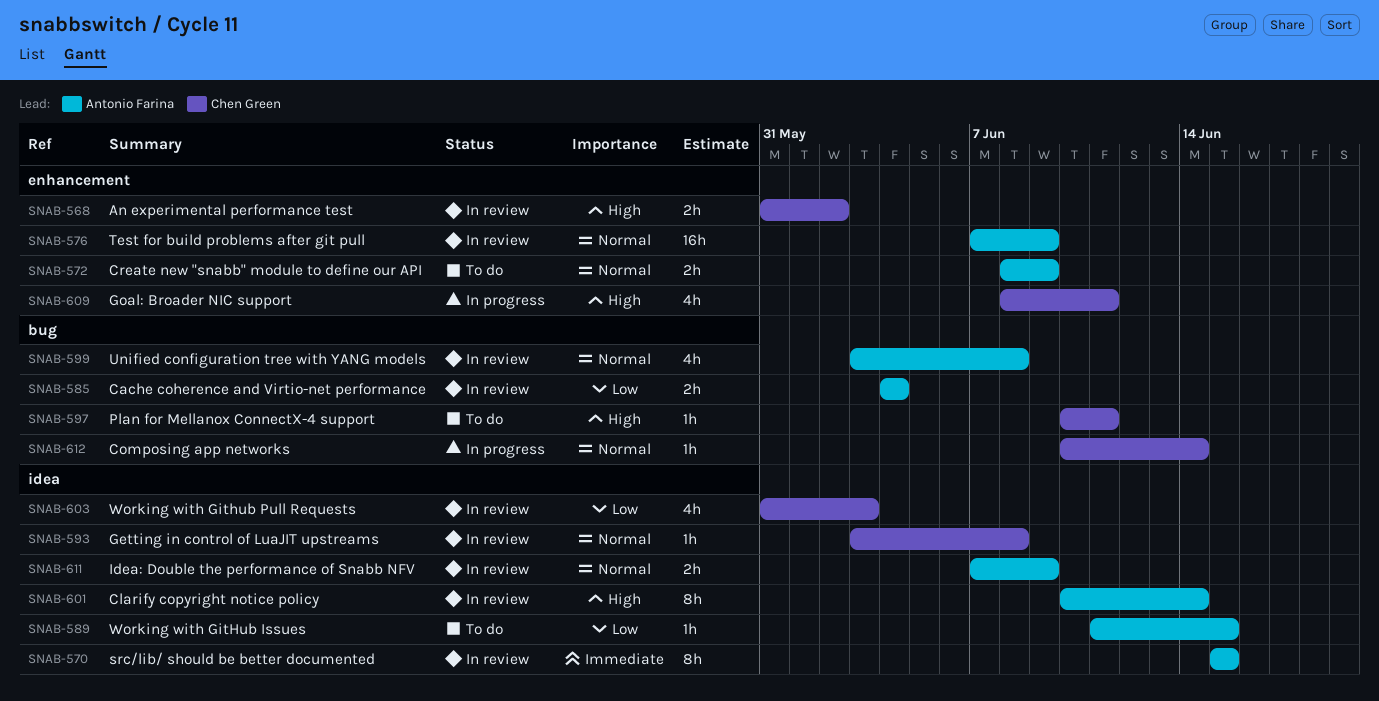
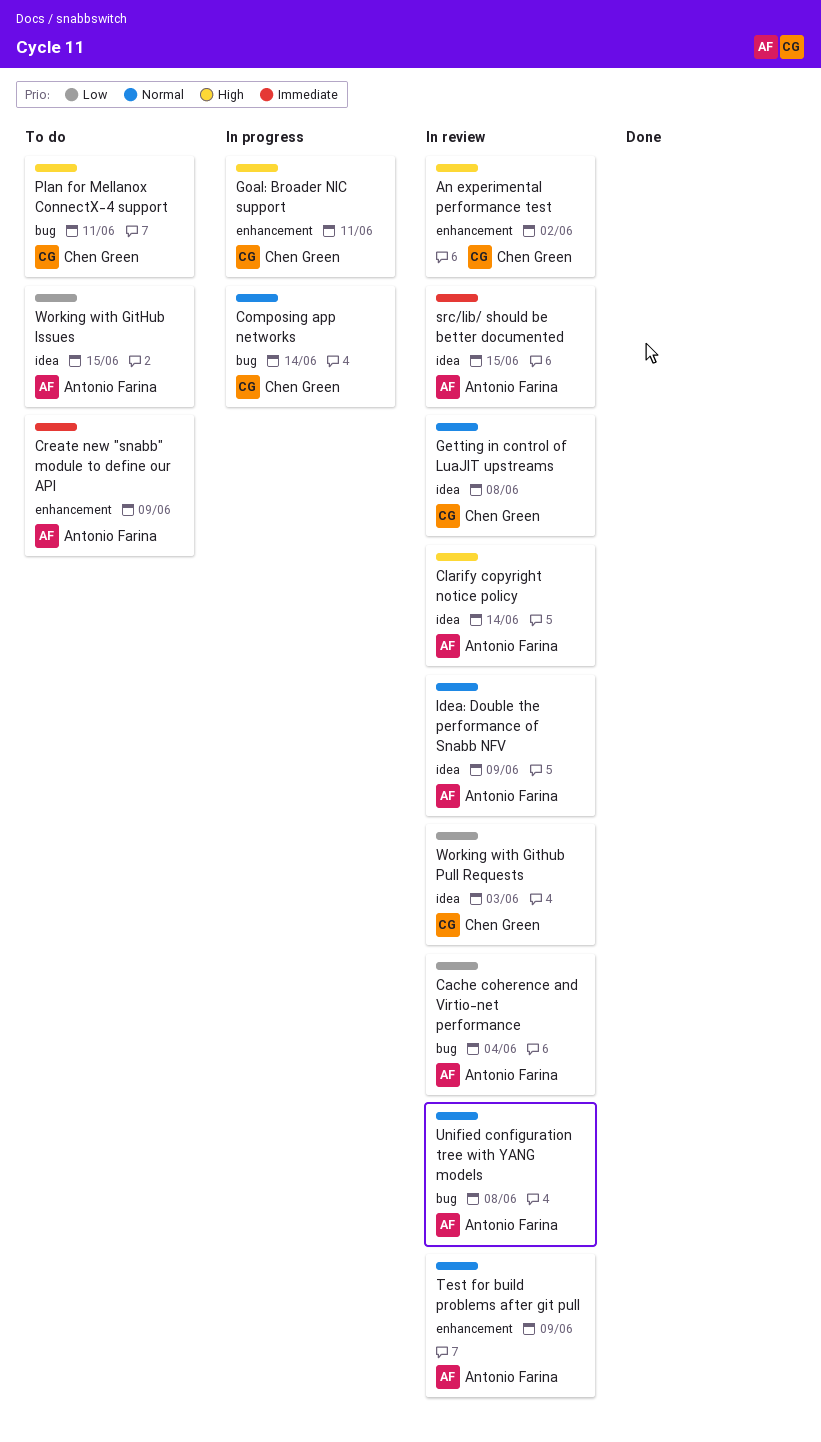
Create new "snabb" module to define our API, priority: Normal -> Immediate

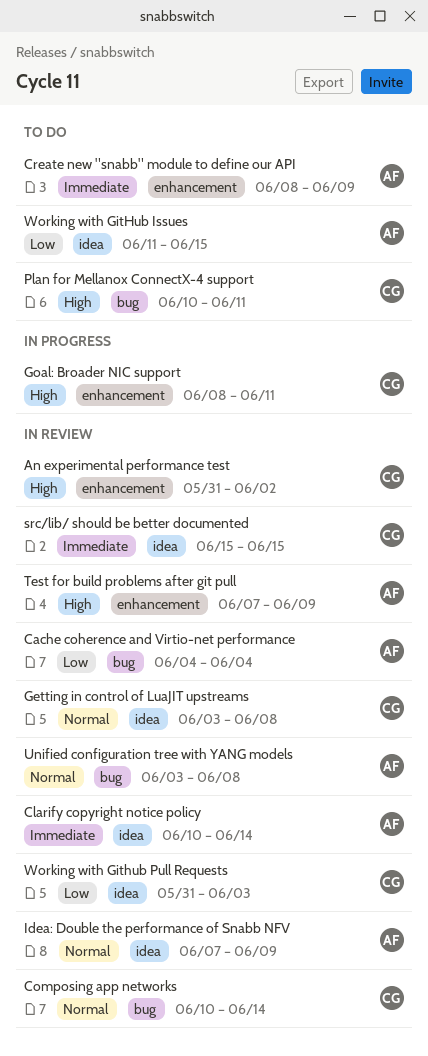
Clarify copyright notice policy, priority: High -> Immediate
Composing app networks, status: In progress -> In review
src/lib/ should be better documented, owner: Antonio Farina -> Chen Green
Test for build problems after git pull, priority: Normal -> High

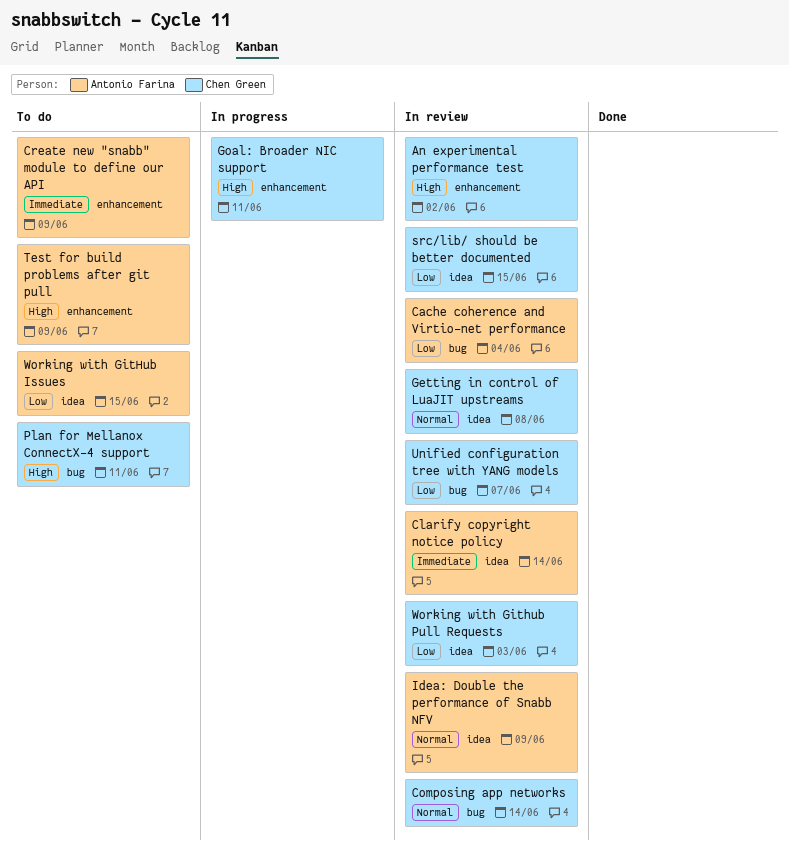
src/lib/ should be better documented, priority: Immediate -> Low
Test for build problems after git pull, status: In review -> To do
Unified configuration tree with YANG models, owner: Antonio Farina -> Chen Green
Unified configuration tree with YANG models, priority: Normal -> Low
Unified configuration tree with YANG models, due: Jun 8 -> Jun 7

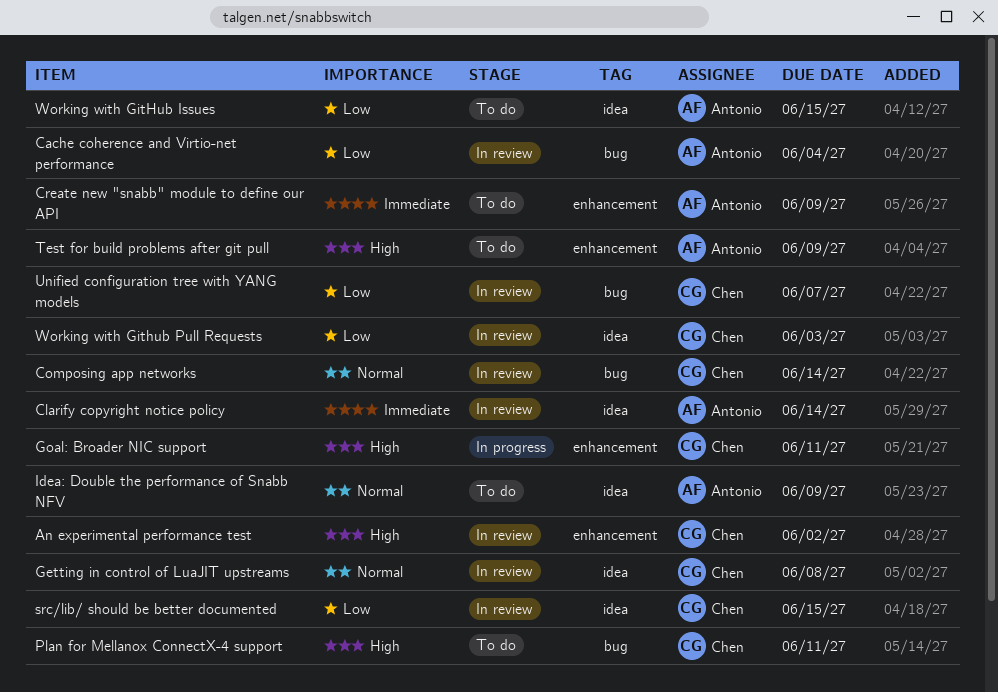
Idea: Double the performance of Snabb NFV, status: In review -> To do

